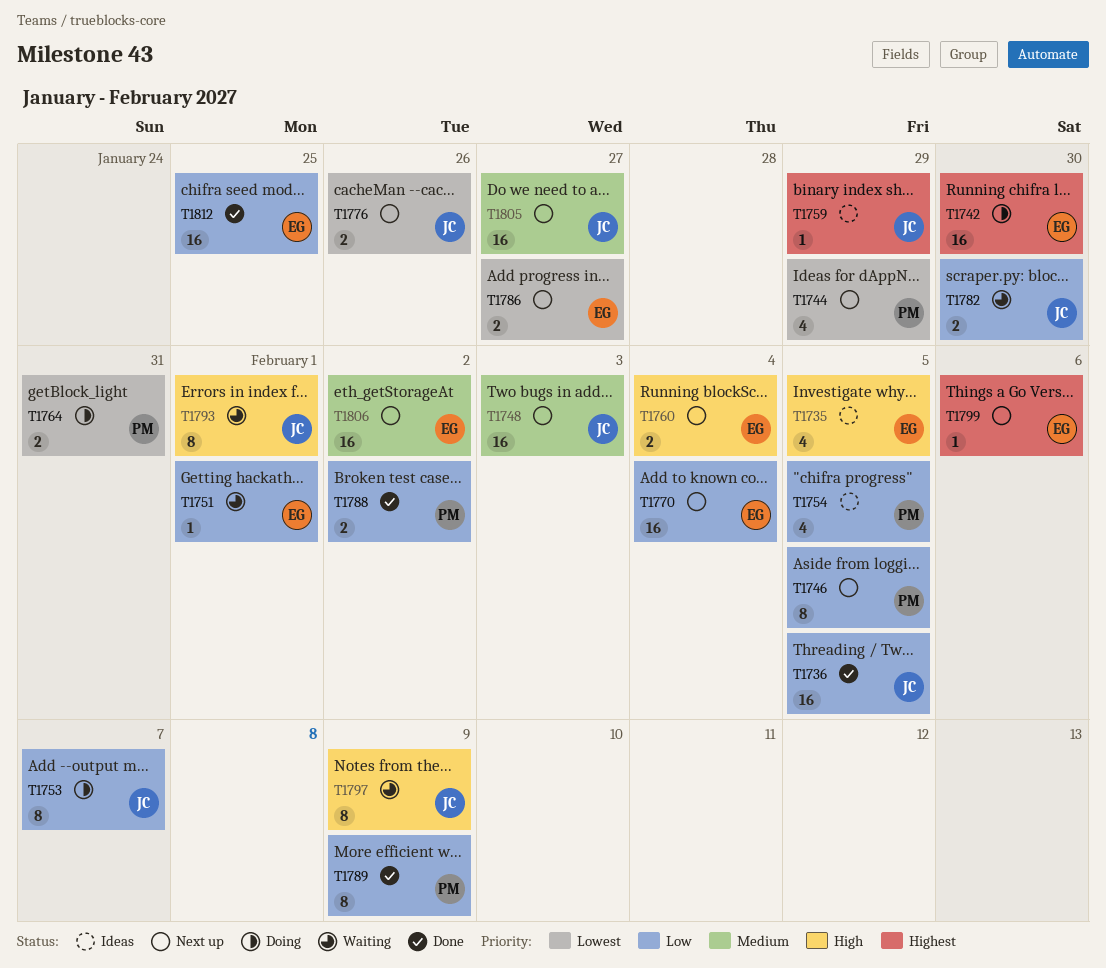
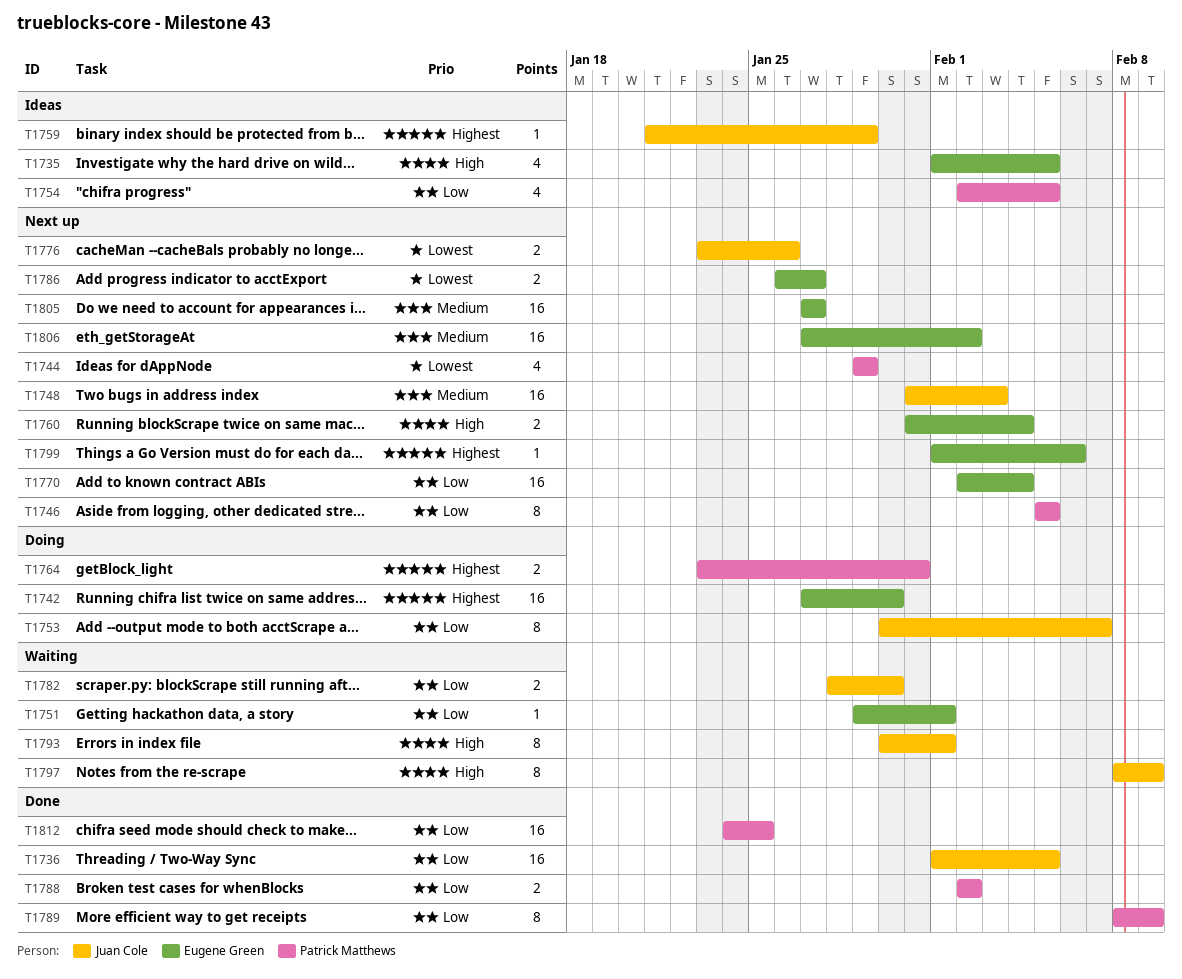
T1764, priority: Lowest -> Highest
T1805, owner: Juan Cole -> Eugene Green
T1812, owner: Eugene Green -> Patrick Matthews

